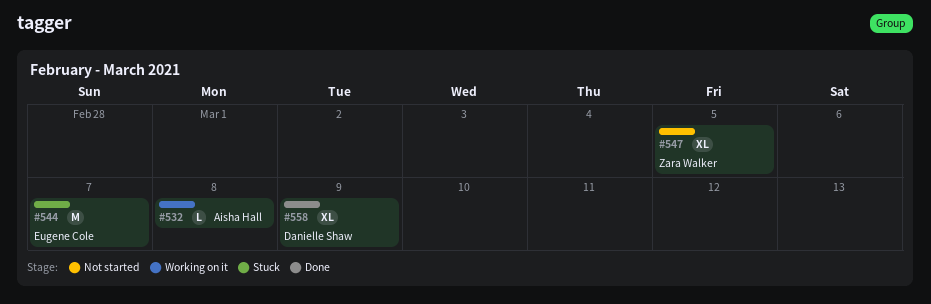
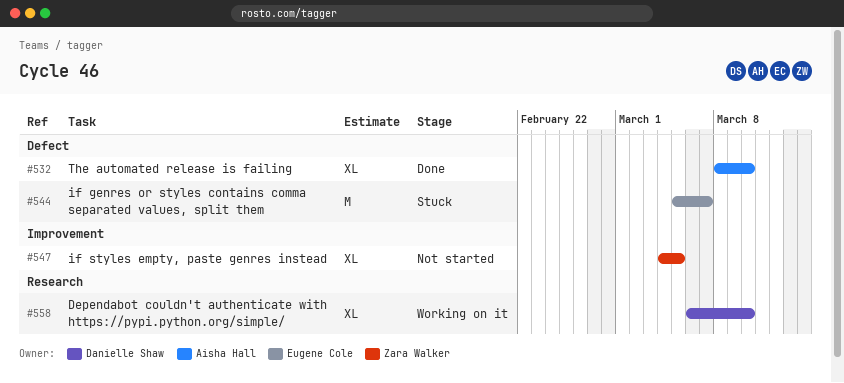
#532, status: Working on it -> Done
#532, estimate: L -> XL
#532, due: Mar 8 -> Mar 10
#558, status: Done -> Working on it
#558, due: Mar 9 -> Mar 10

